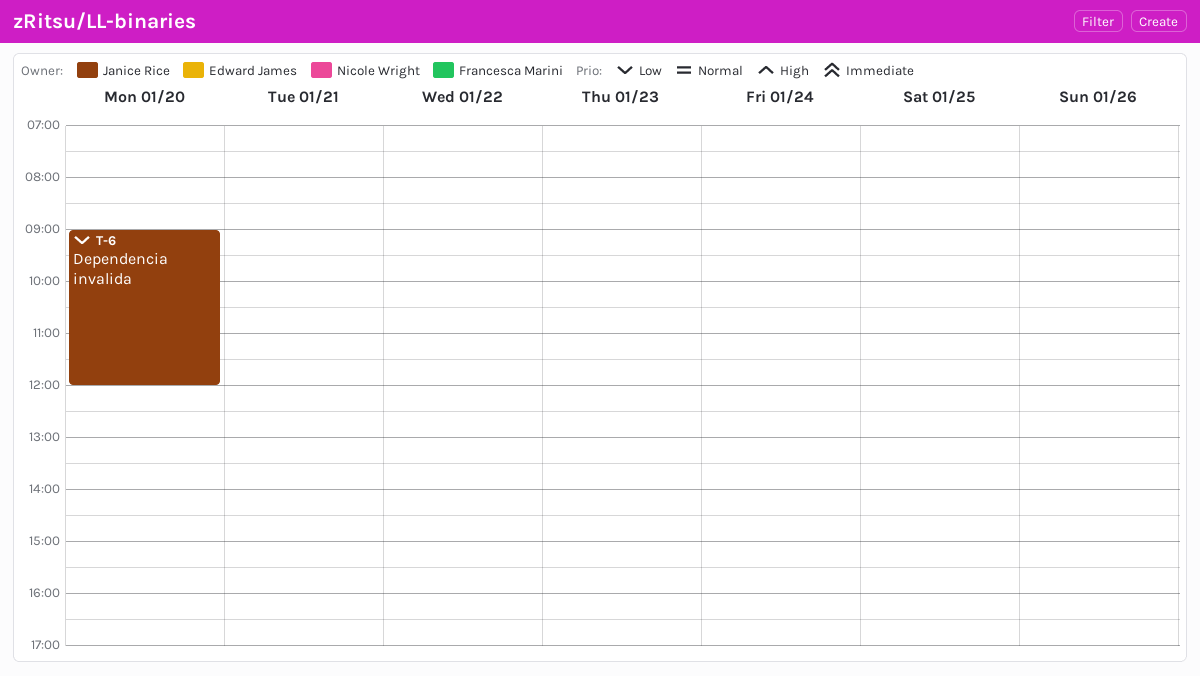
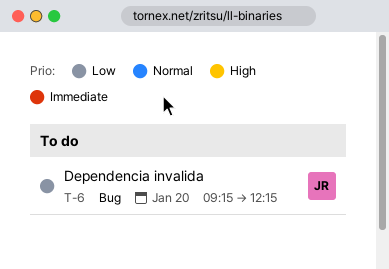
T-6, begins: 09:00 -> 09:15
T-6, ends: 12:00 -> 12:15

